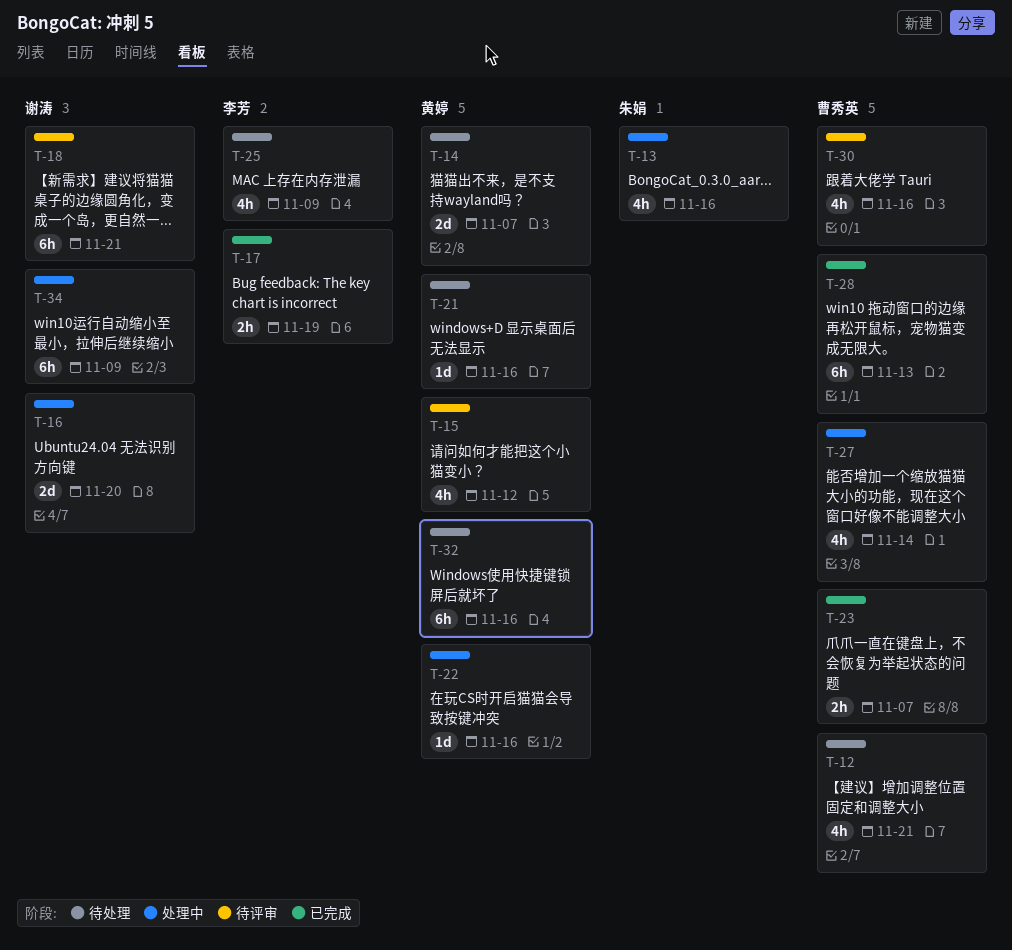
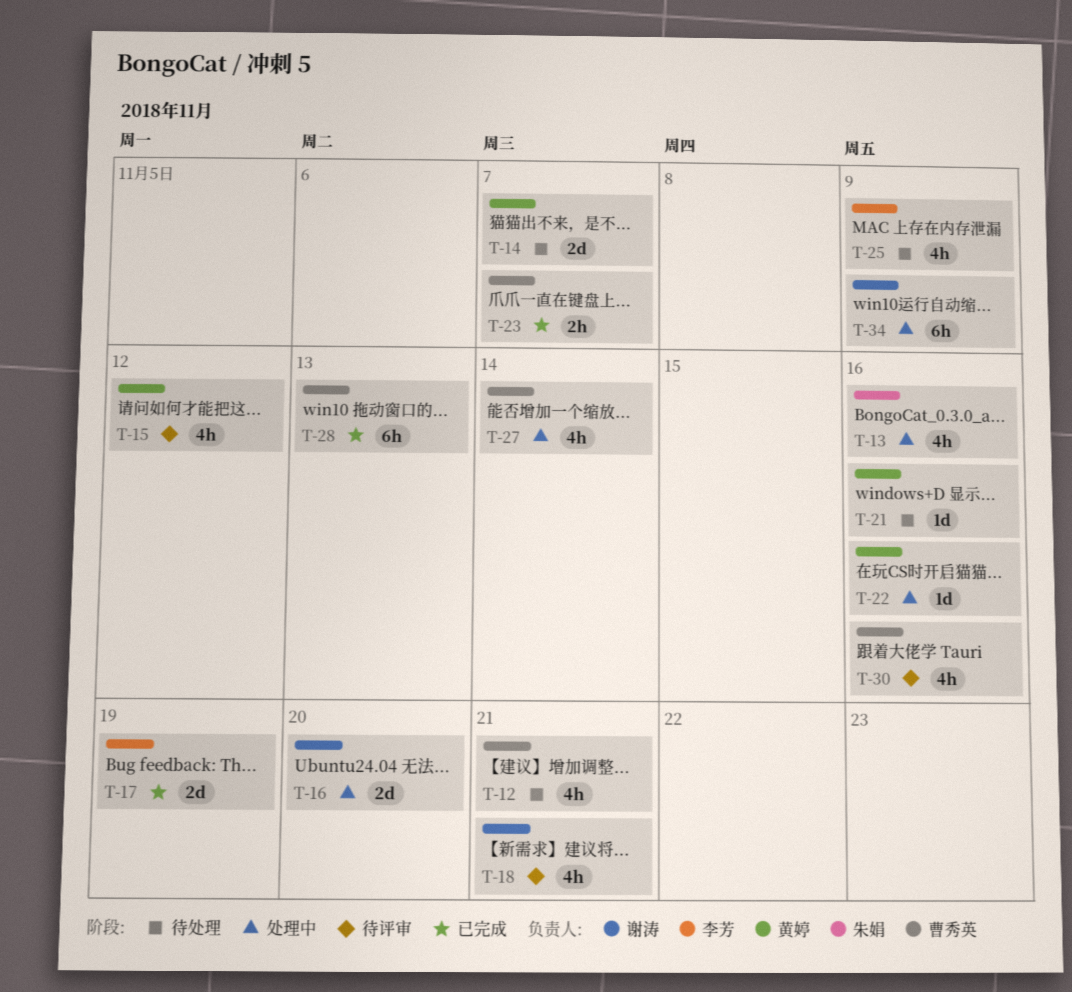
T-17, estimate: 2h -> 2d
T-18, estimate: 6h -> 4h
T-32: present -> none

